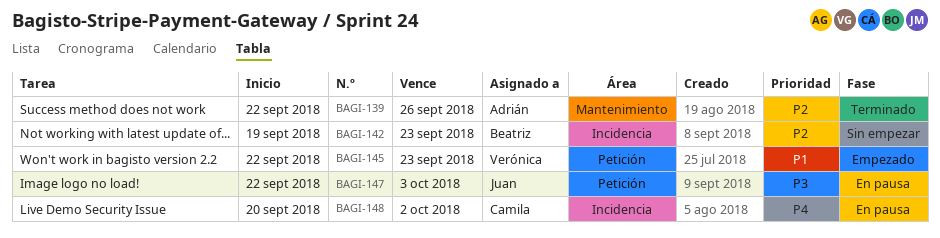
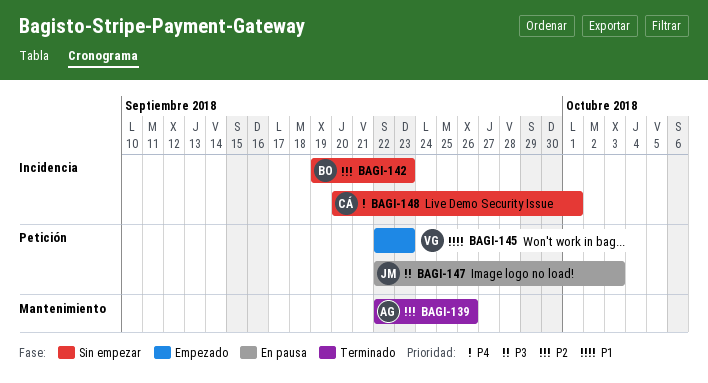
BAGI-148, status: En pausa -> Sin empezar
BAGI-148, due: Oct 2 -> Oct 1

